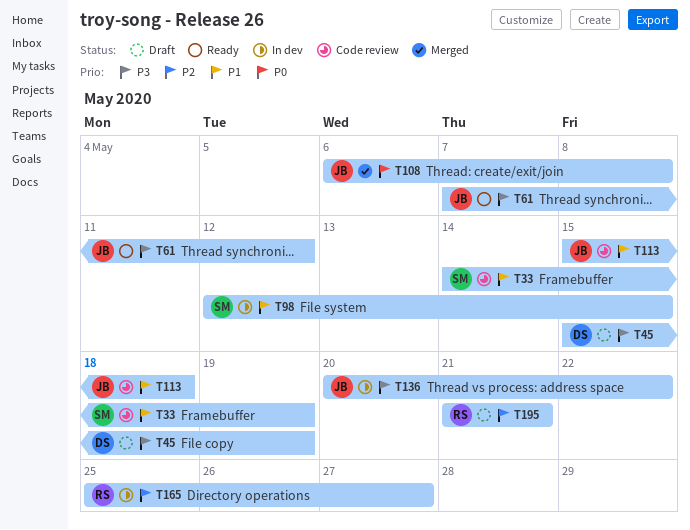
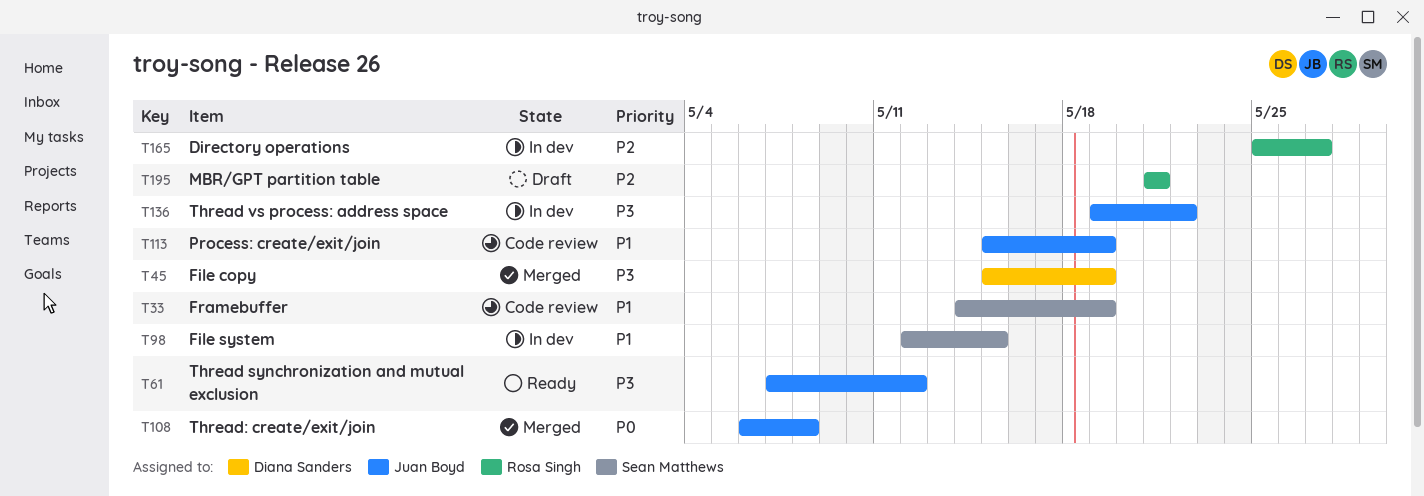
T45, status: Draft -> Merged
T113, due: May 18 -> May 19
T136, start: May 20 -> May 19

